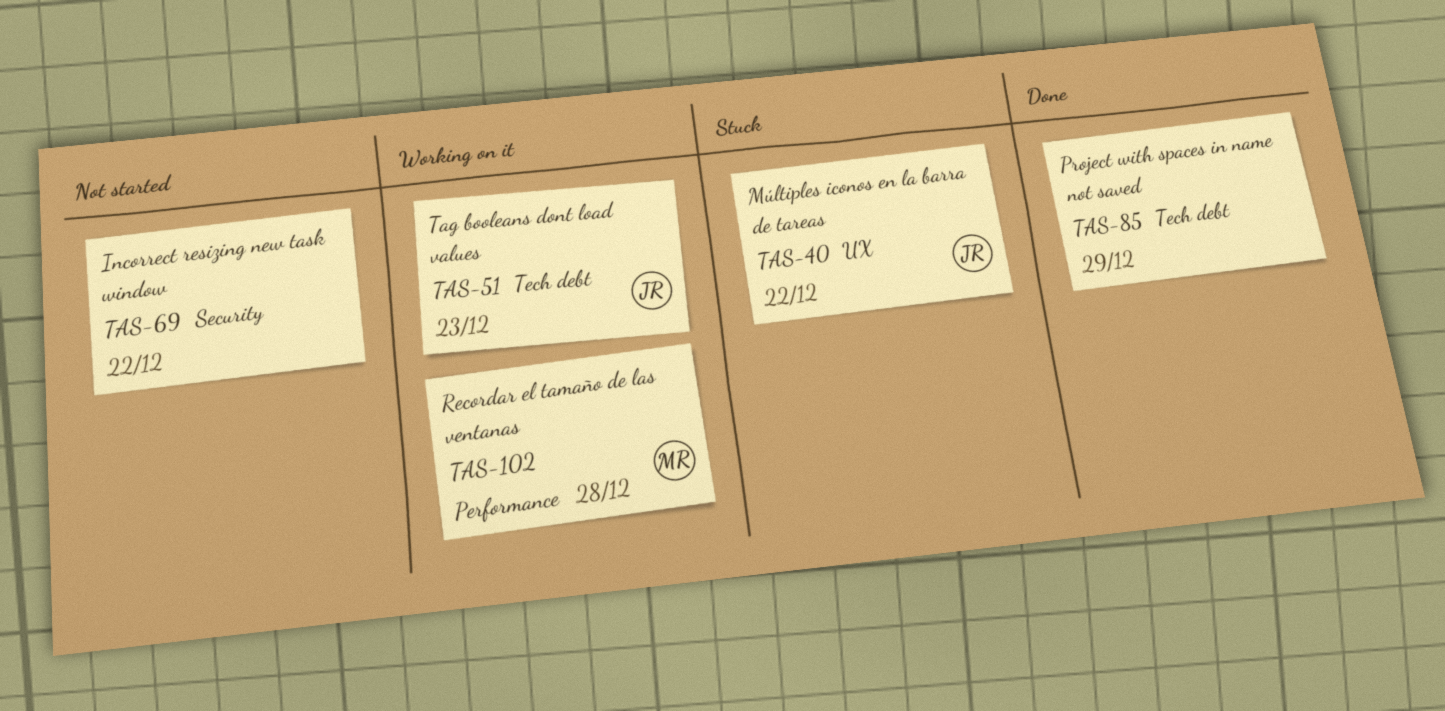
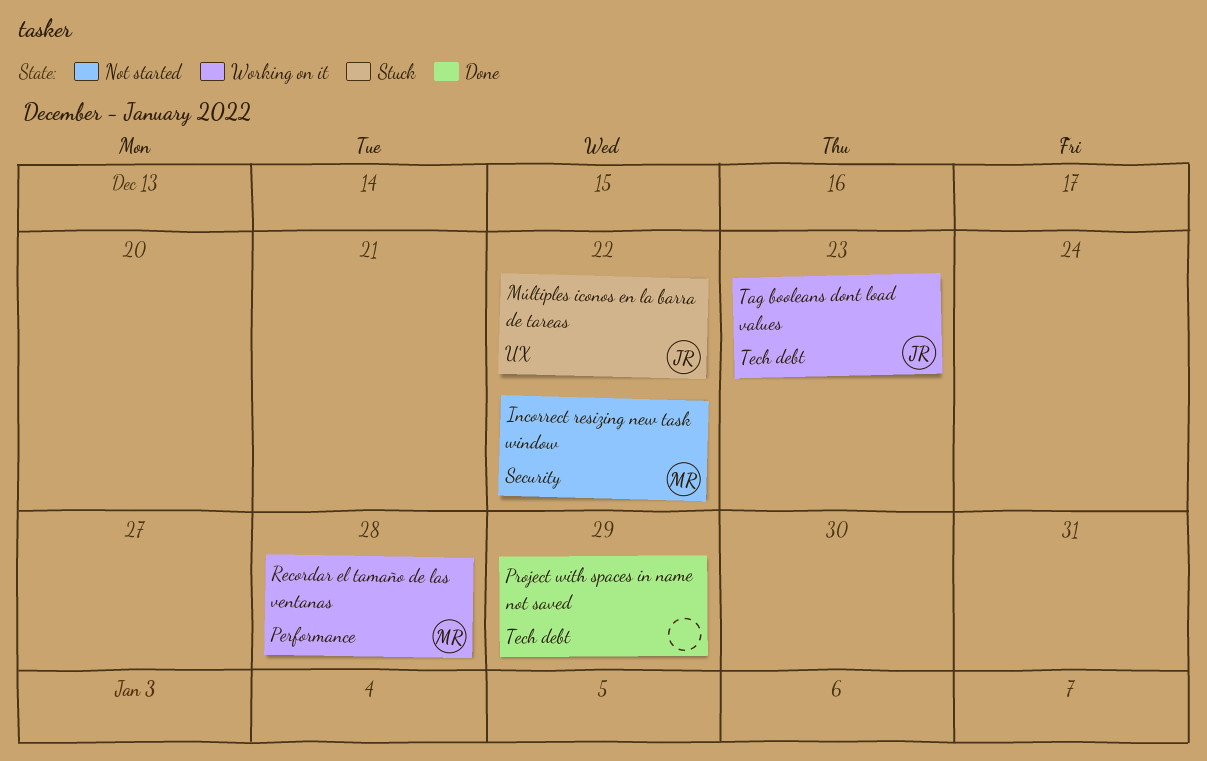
Incorrect resizing new task window, owner: none -> MR

